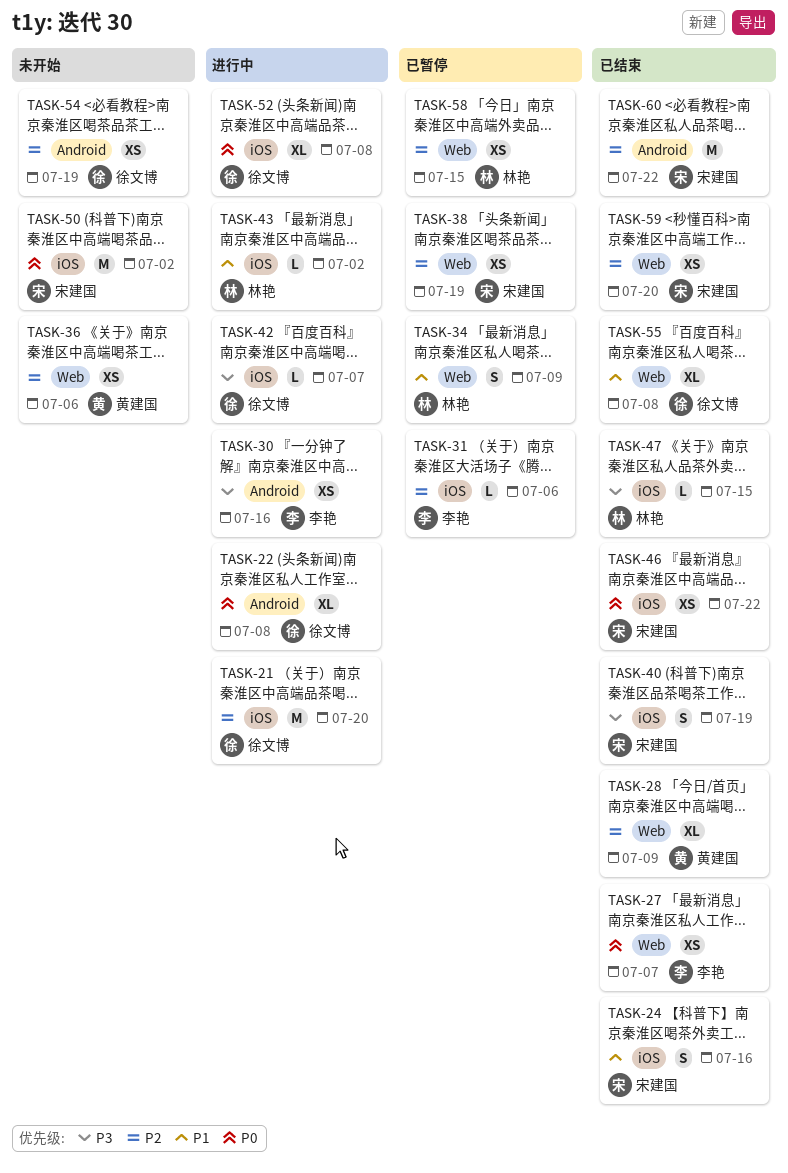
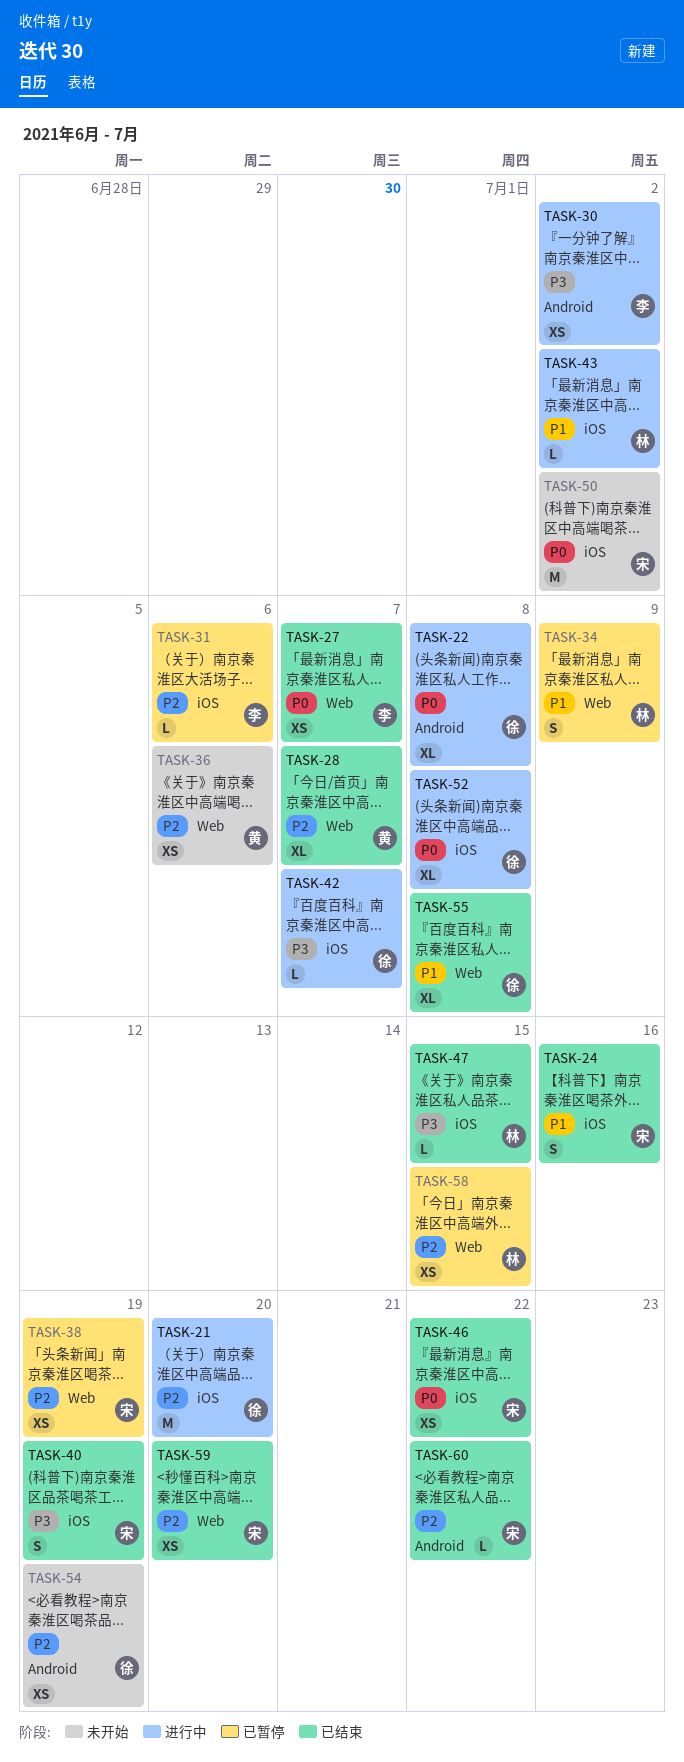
TASK-28, due: Jul 9 -> Jul 7
TASK-30, due: Jul 16 -> Jul 2
TASK-60, estimate: M -> L

